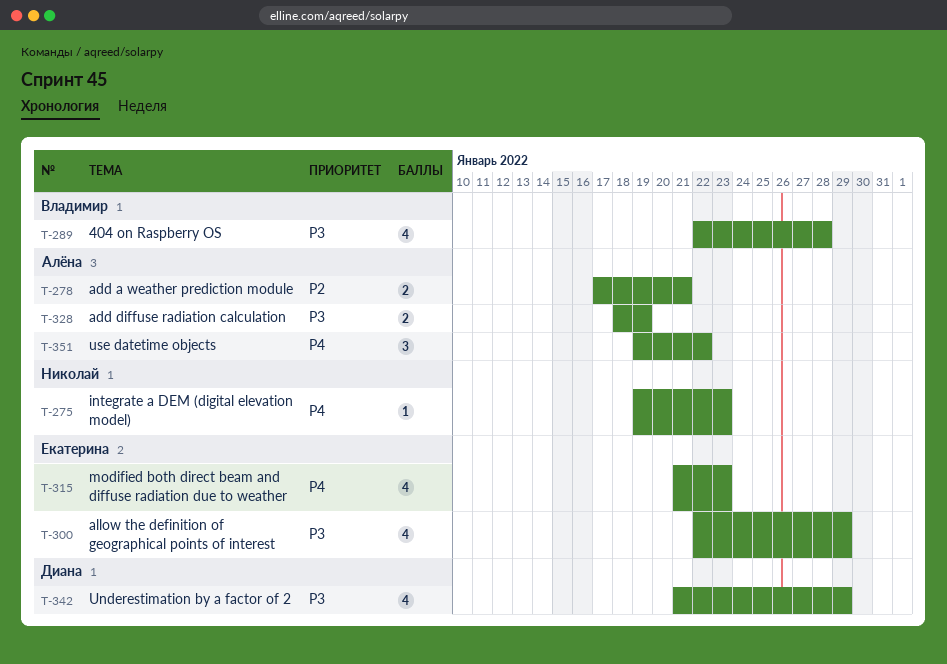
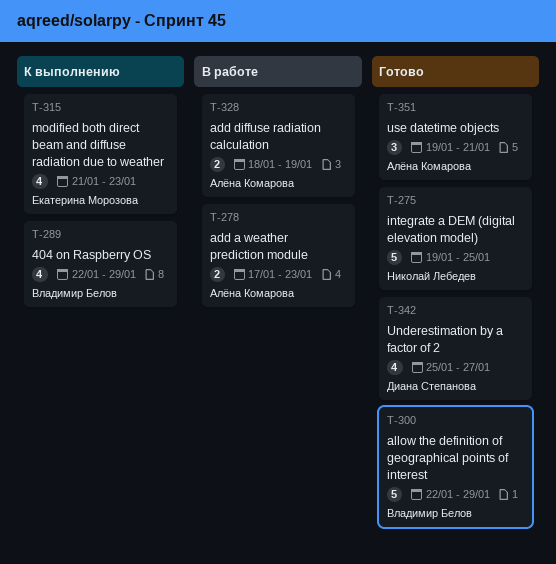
T-275, estimate: 1 -> 5
T-275, due: Jan 23 -> Jan 25
T-278, due: Jan 21 -> Jan 23
T-289, due: Jan 28 -> Jan 29
T-300, owner: Екатерина Морозова -> Владимир Белов
T-300, estimate: 4 -> 5
T-342, start: Jan 21 -> Jan 25
T-342, due: Jan 29 -> Jan 27
T-351, due: Jan 22 -> Jan 21

